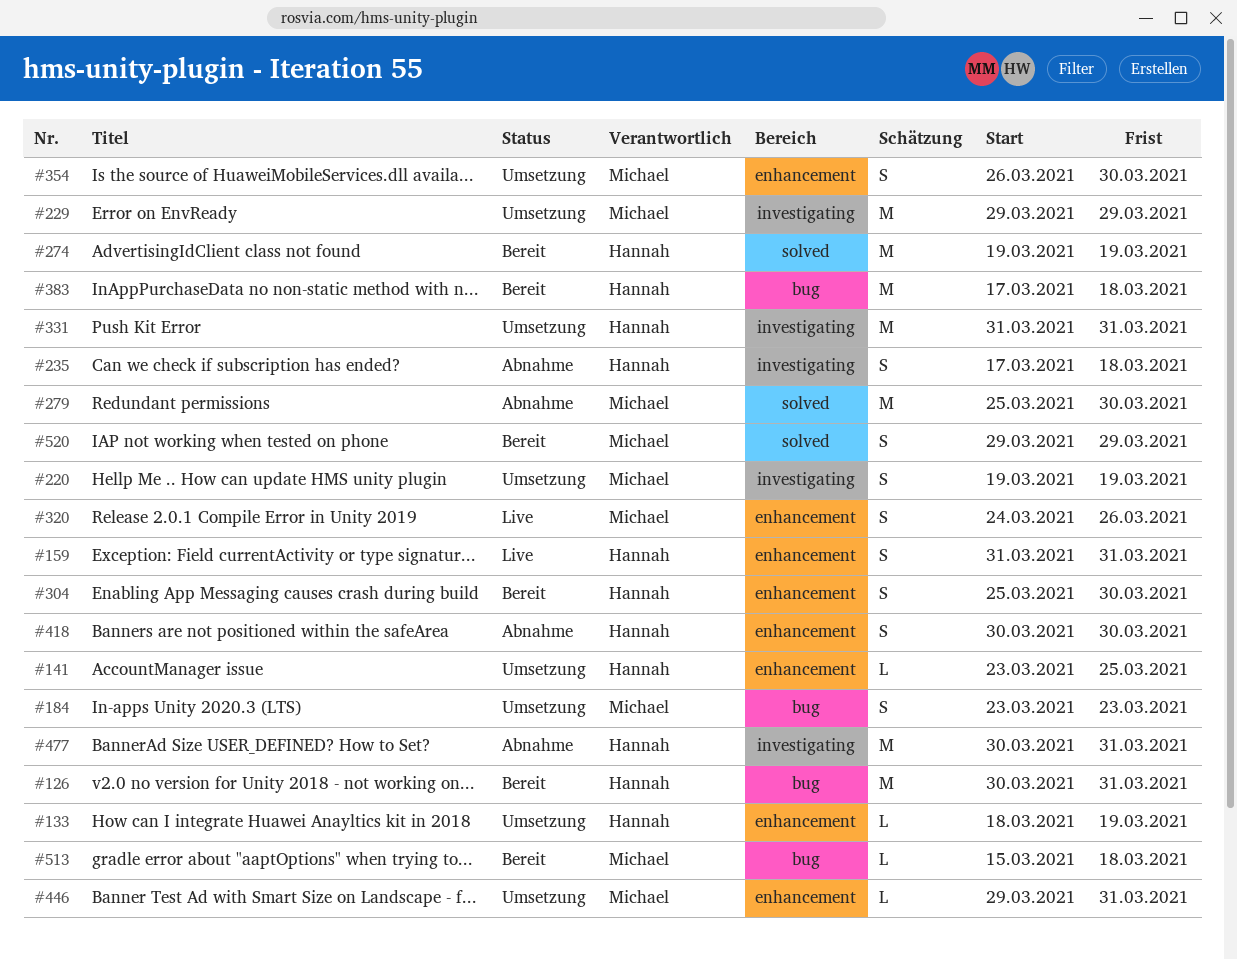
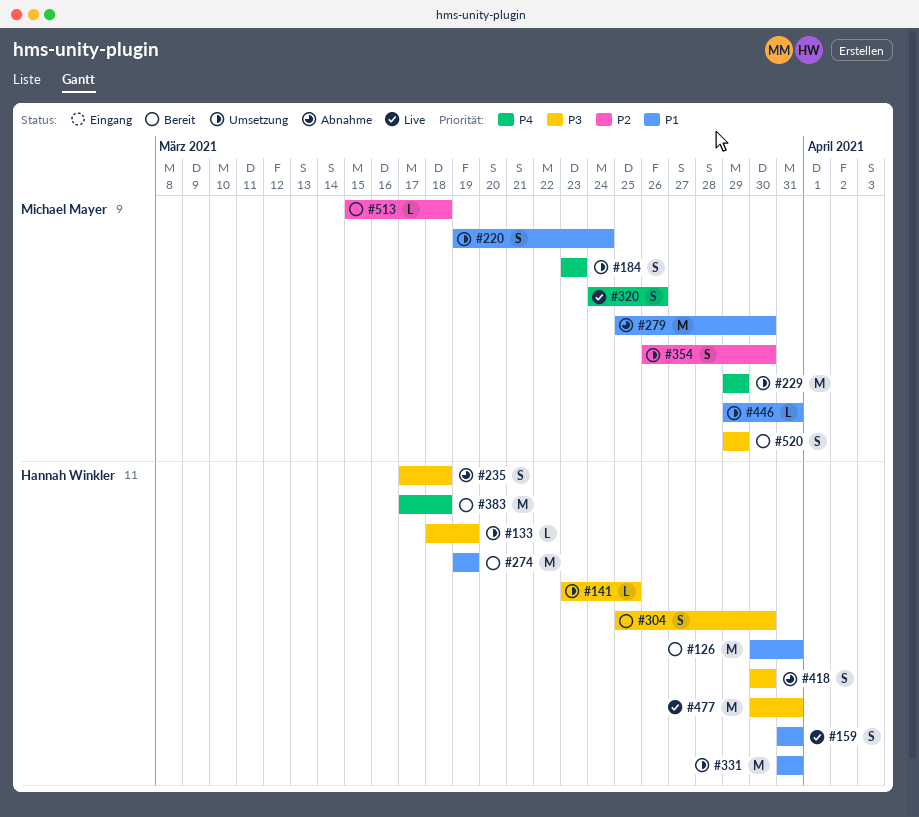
#220, due: Mar 19 -> Mar 24
#477, status: Abnahme -> Live

